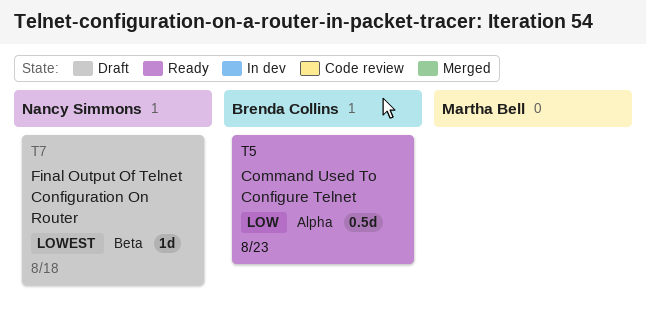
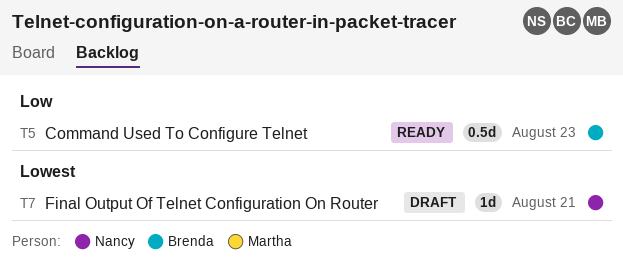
T7, due: Aug 18 -> Aug 21

